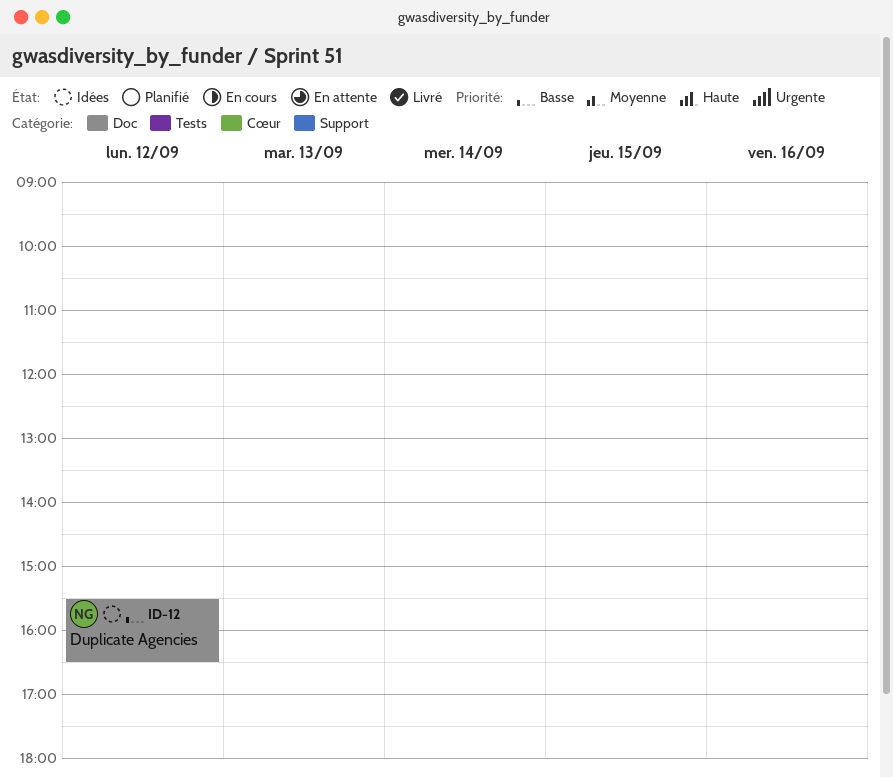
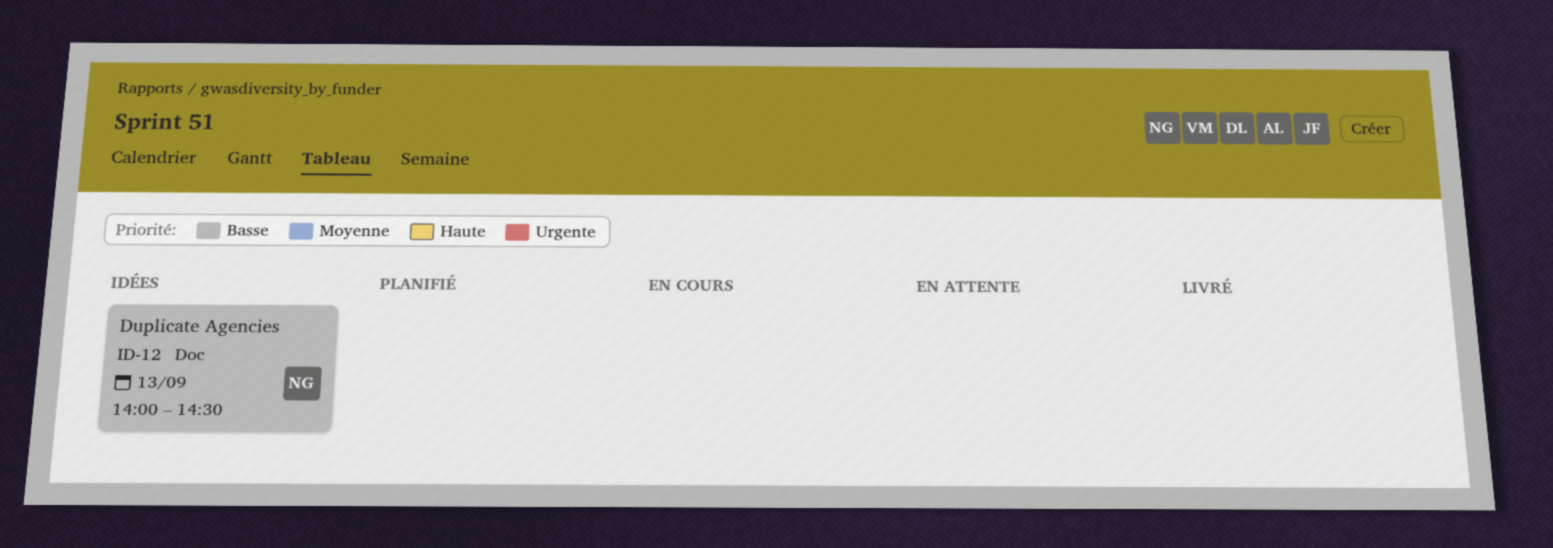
ID-12, day: Sep 12 -> Sep 13
ID-12, begins: 15:30 -> 14:00
ID-12, ends: 16:30 -> 14:30

